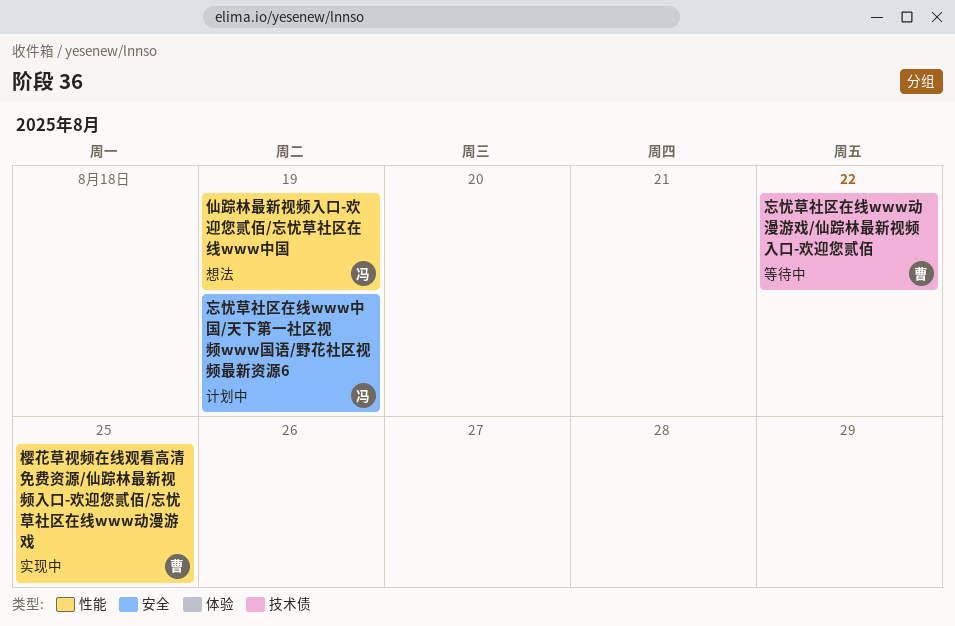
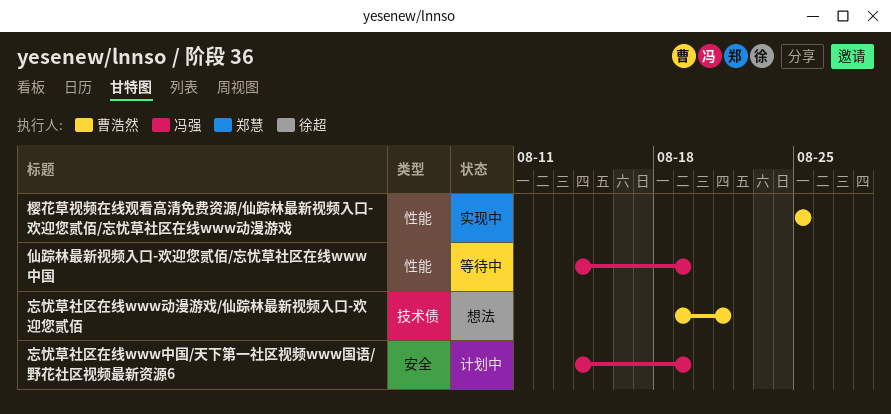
仙踪林最新视频入口-欢迎您贰佰/忘忧草社区在线www中国, status: 想法 -> 等待中
忘忧草社区在线www动漫游戏/仙踪林最新视频入口-欢迎您贰佰, status: 等待中 -> 想法
忘忧草社区在线www动漫游戏/仙踪林最新视频入口-欢迎您贰佰, due: Aug 22 -> Aug 21

